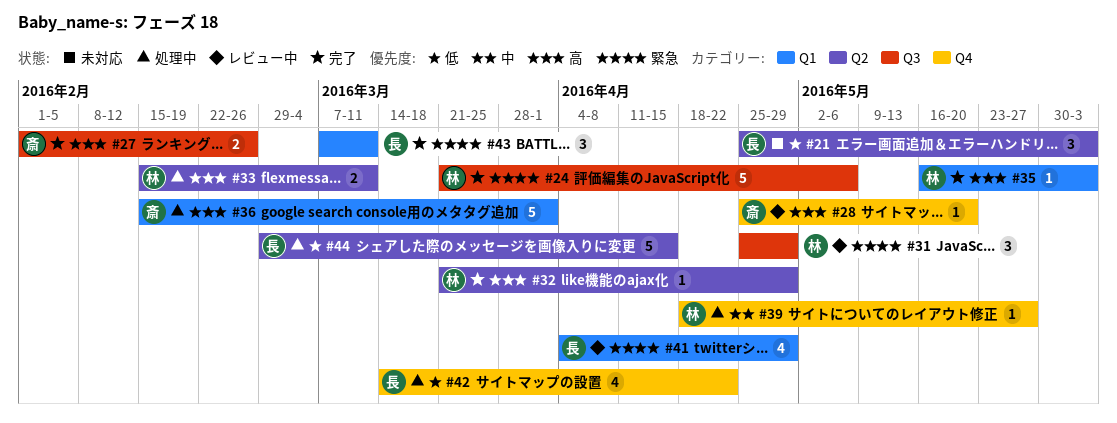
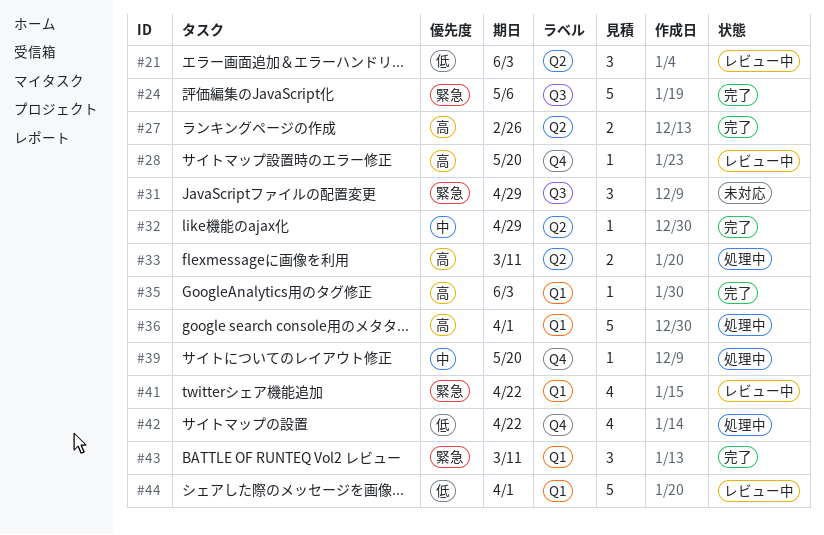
#21, status: 未対応 -> レビュー中
#27, label: Q3 -> Q2
#31, status: レビュー中 -> 未対応
#32, priority: 高 -> 中
#39, due: May 27 -> May 20
#41, due: Apr 29 -> Apr 22
#44, status: 処理中 -> レビュー中
#44, label: Q2 -> Q1
#44, due: Apr 15 -> Apr 1

